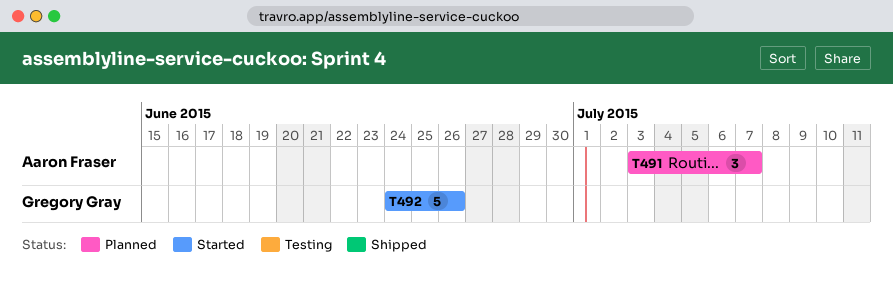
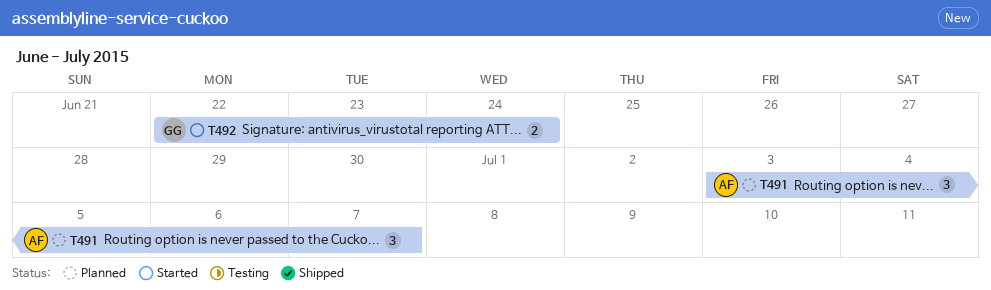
T492, estimate: 5 -> 2
T492, start: Jun 24 -> Jun 22
T492, due: Jun 26 -> Jun 24

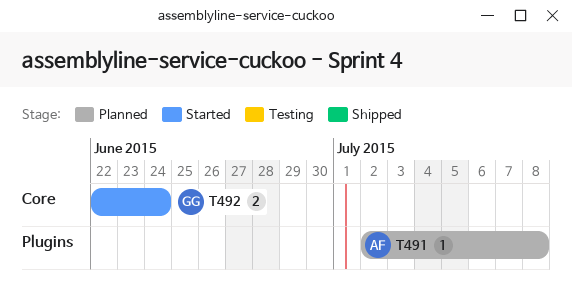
T491, estimate: 3 -> 1
T491, start: Jul 3 -> Jul 2
T491, due: Jul 7 -> Jul 8

